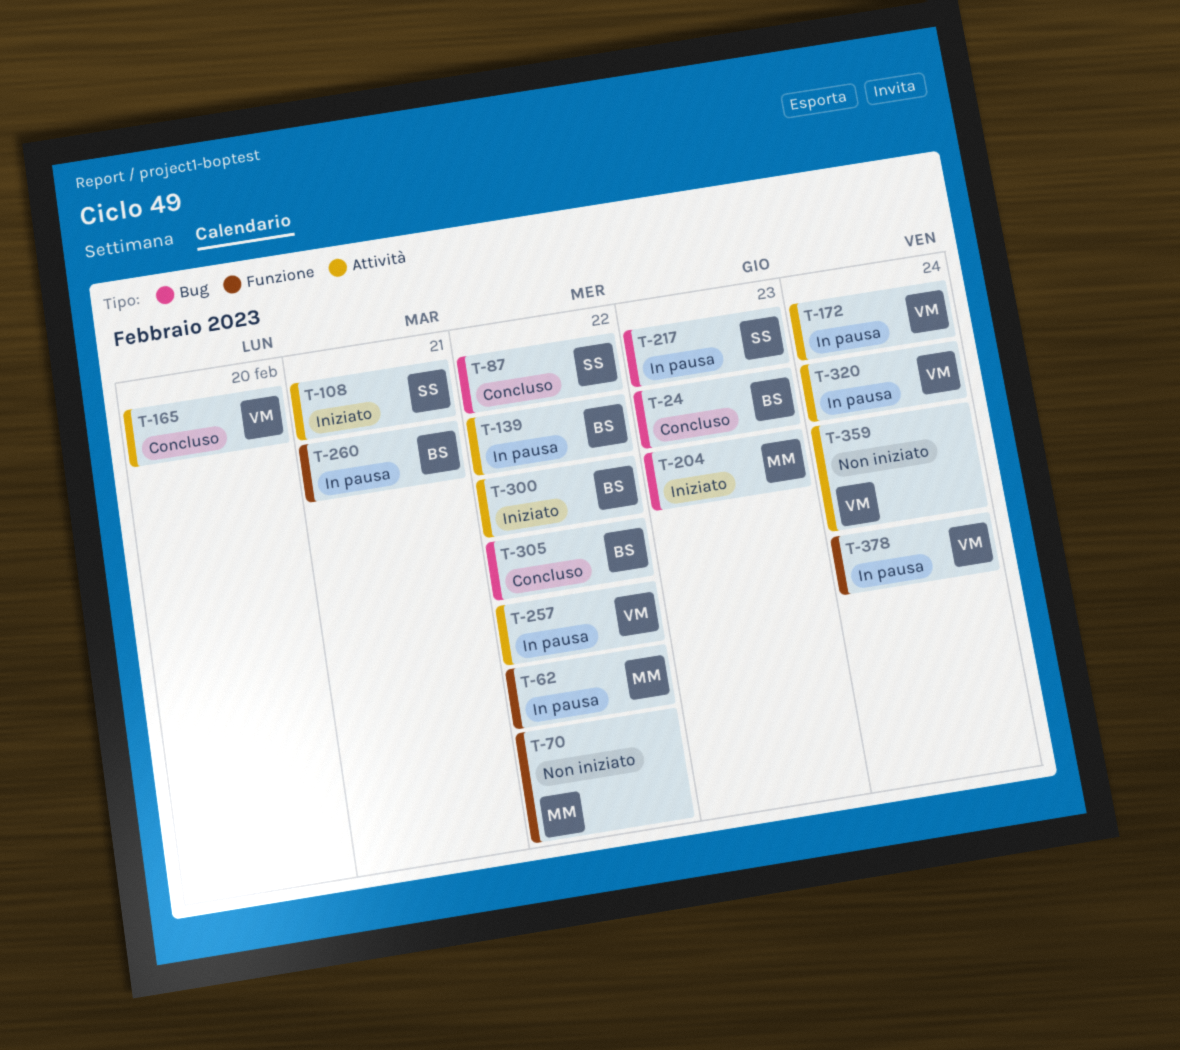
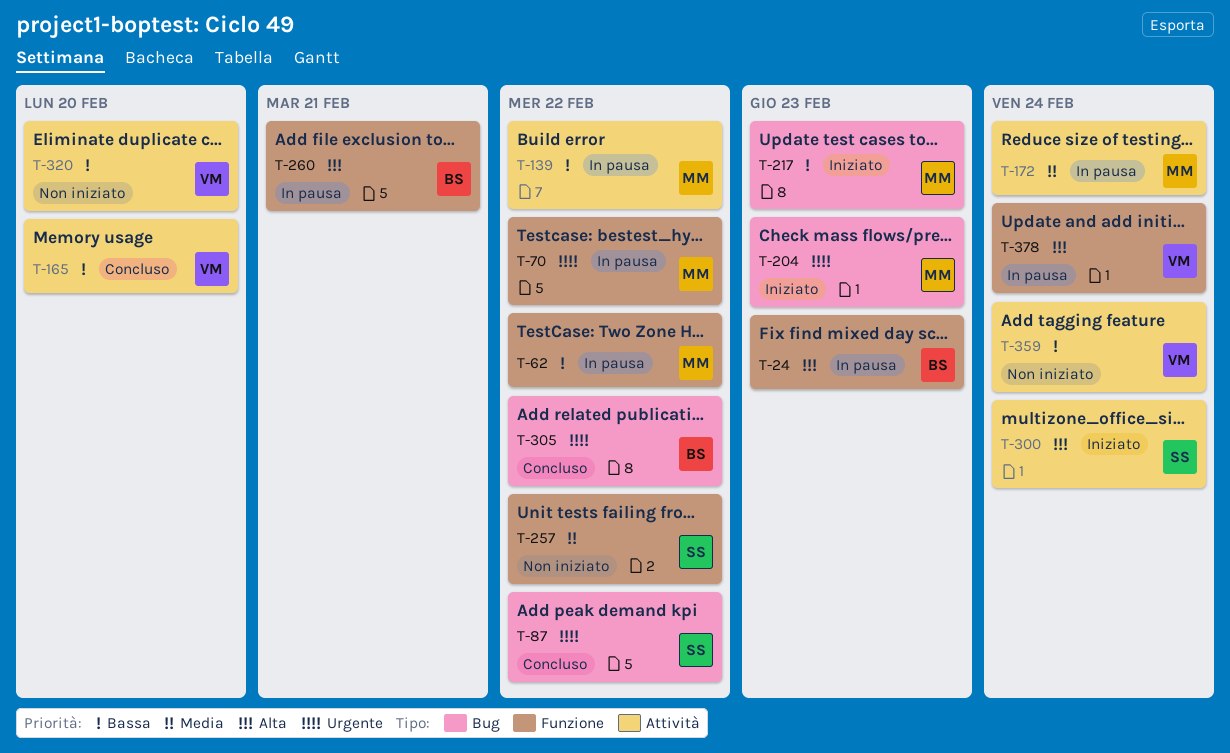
T-24, status: Concluso -> In pausa
T-24, label: Bug -> Funzione
T-70, status: Non iniziato -> In pausa
T-108: present -> none
T-139, owner: BS -> MM
T-172, owner: VM -> MM
T-217, status: In pausa -> Iniziato
T-217, owner: SS -> MM
T-257, status: In pausa -> Non iniziato
T-257, owner: VM -> SS
T-257, label: Attività -> Funzione
T-300, owner: BS -> SS
T-300, due: Feb 22 -> Feb 24
T-320, status: In pausa -> Non iniziato
T-320, due: Feb 24 -> Feb 20

